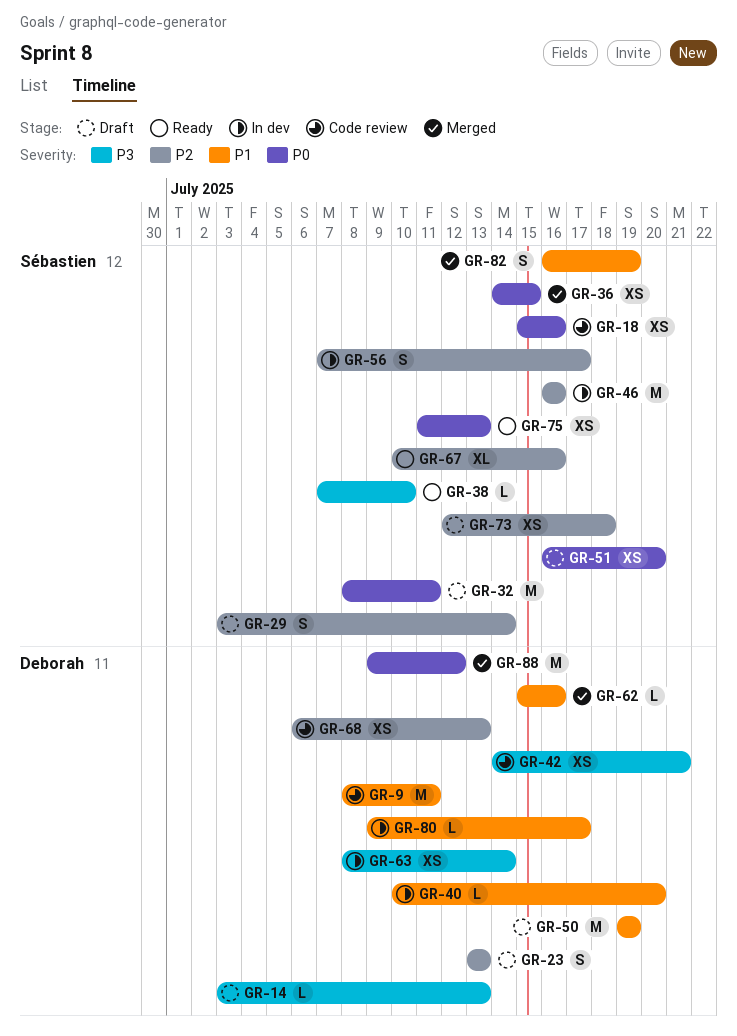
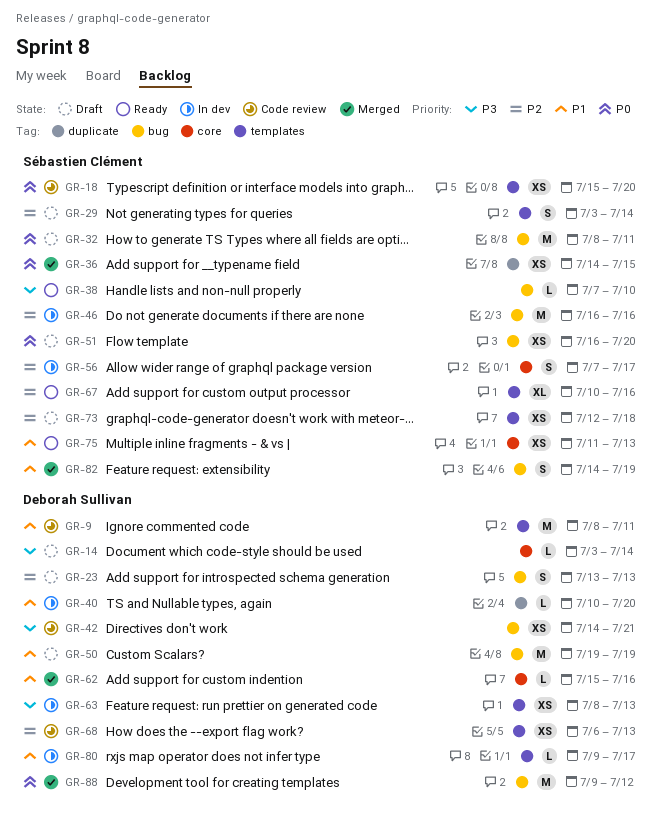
GR-14, due: Jul 13 -> Jul 14
GR-18, due: Jul 16 -> Jul 20
GR-63, due: Jul 14 -> Jul 13
GR-75, priority: P0 -> P1
GR-82, start: Jul 16 -> Jul 14

